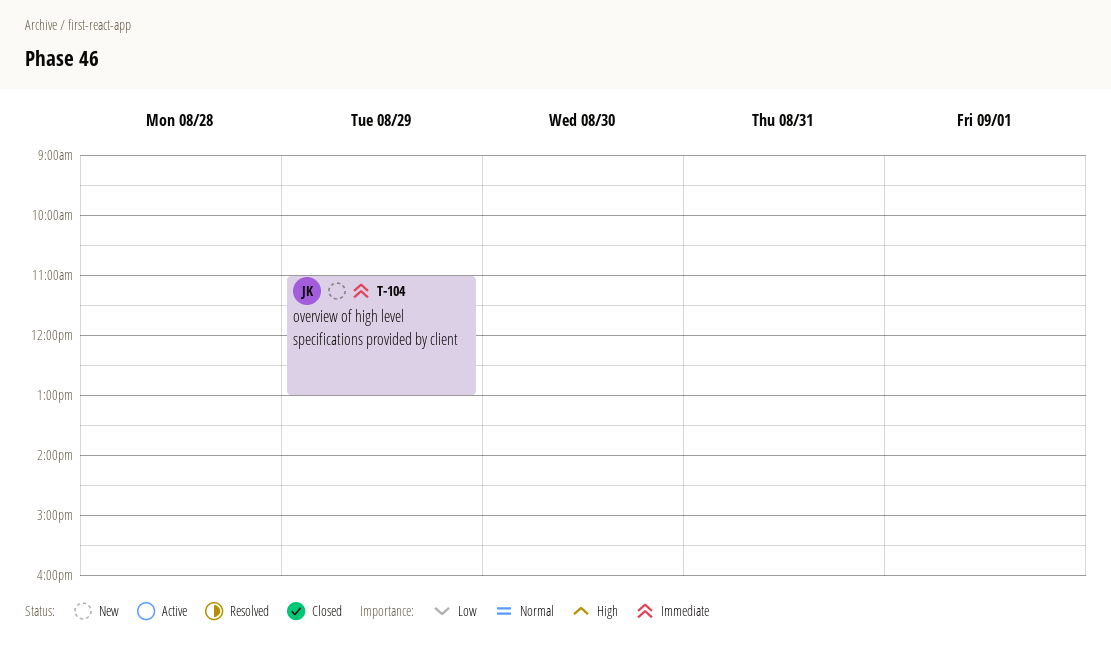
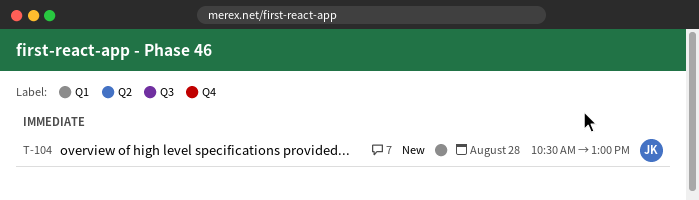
T-104, day: Aug 29 -> Aug 28
T-104, begins: 11:00 -> 10:30

